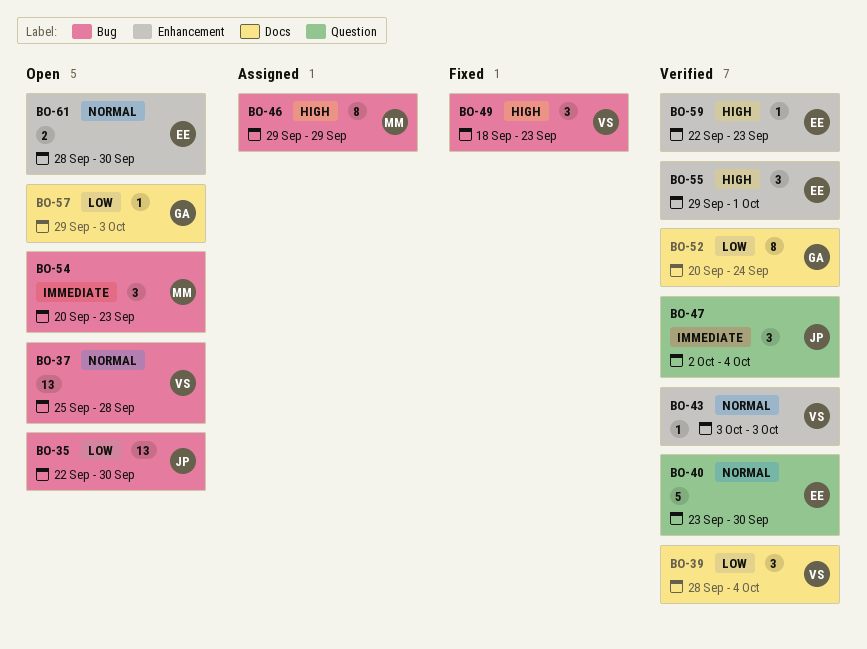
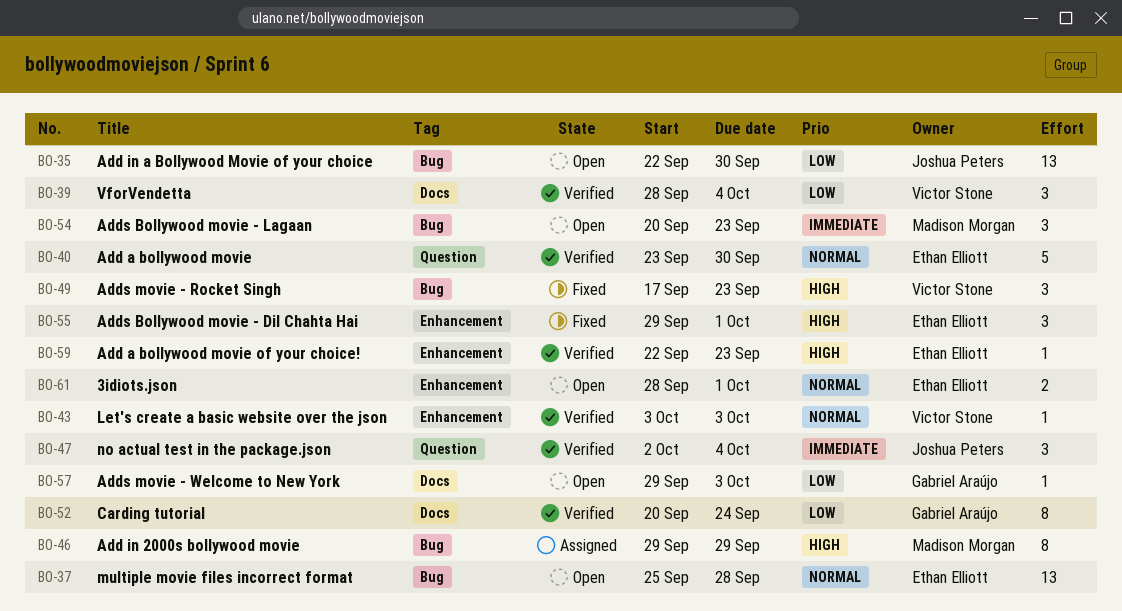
BO-37, owner: Victor Stone -> Ethan Elliott
BO-49, start: Sep 18 -> Sep 17
BO-55, status: Verified -> Fixed
BO-61, due: Sep 30 -> Oct 1

